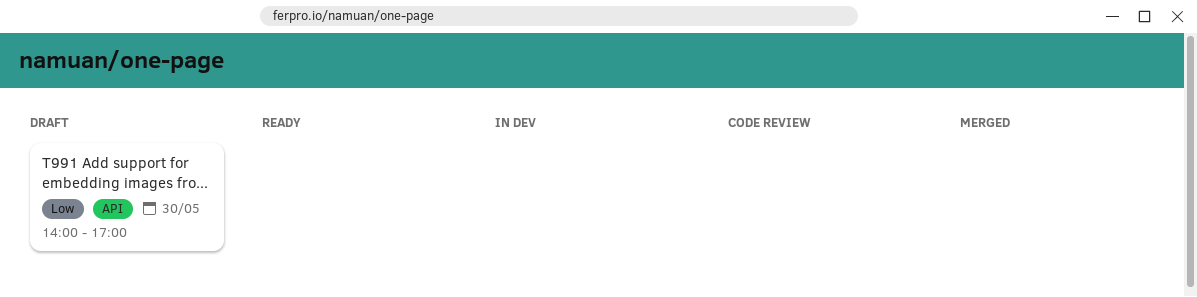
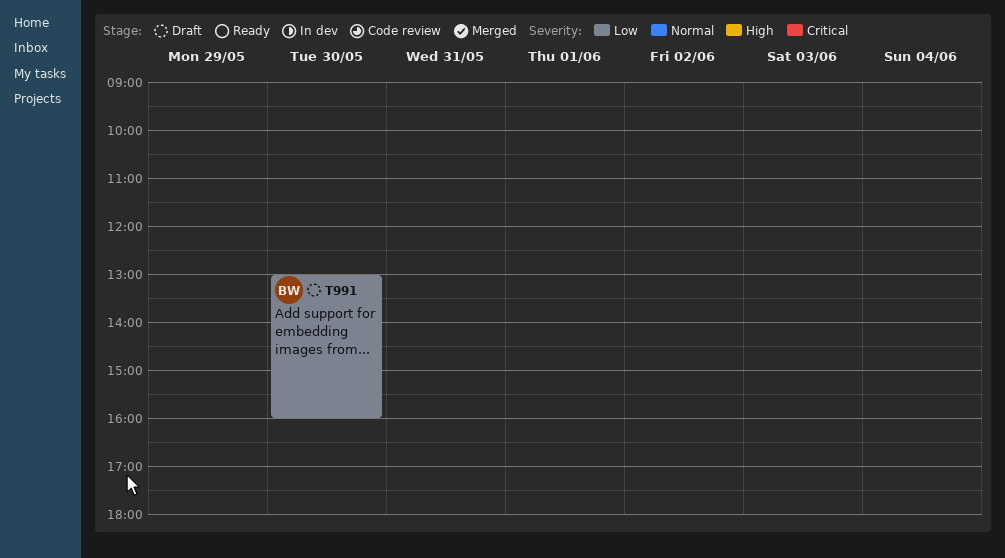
T991, begins: 14:00 -> 13:00
T991, ends: 17:00 -> 16:00

